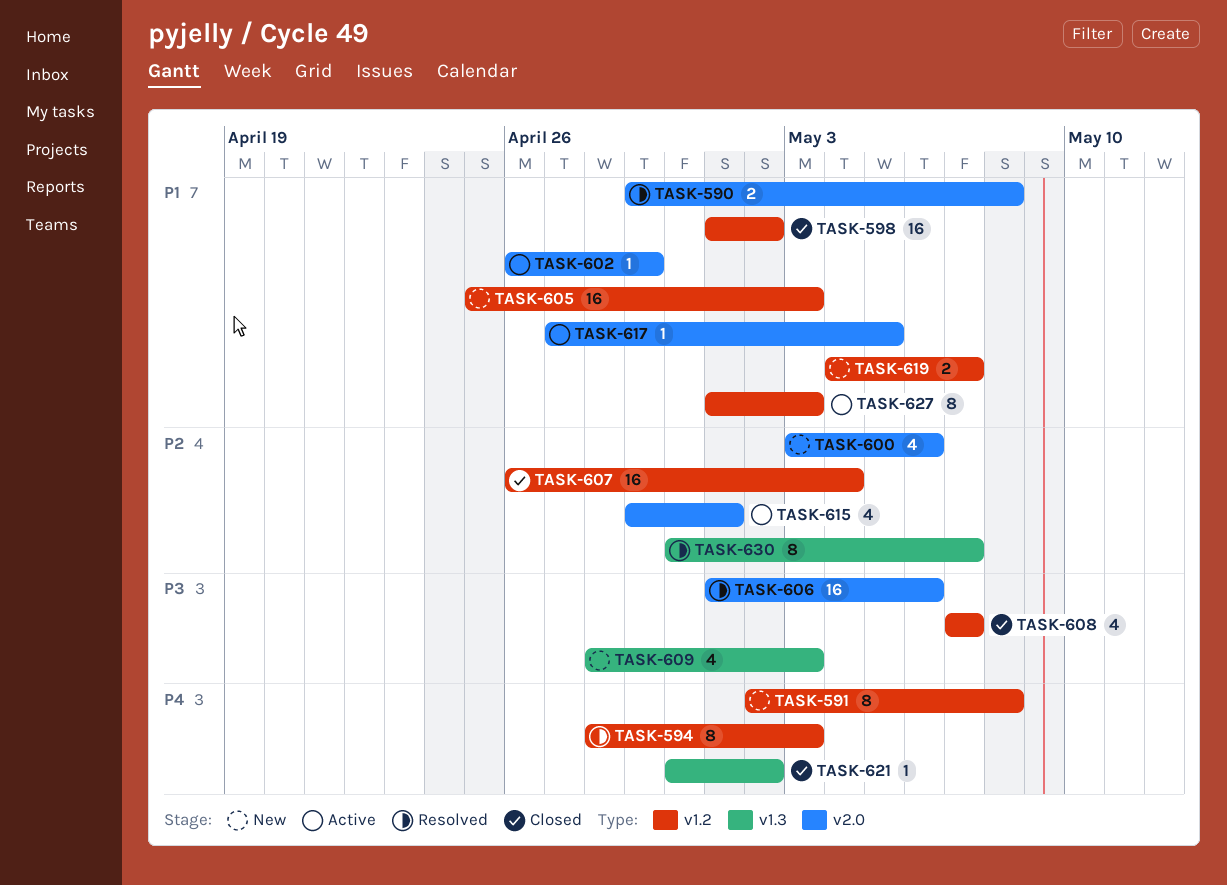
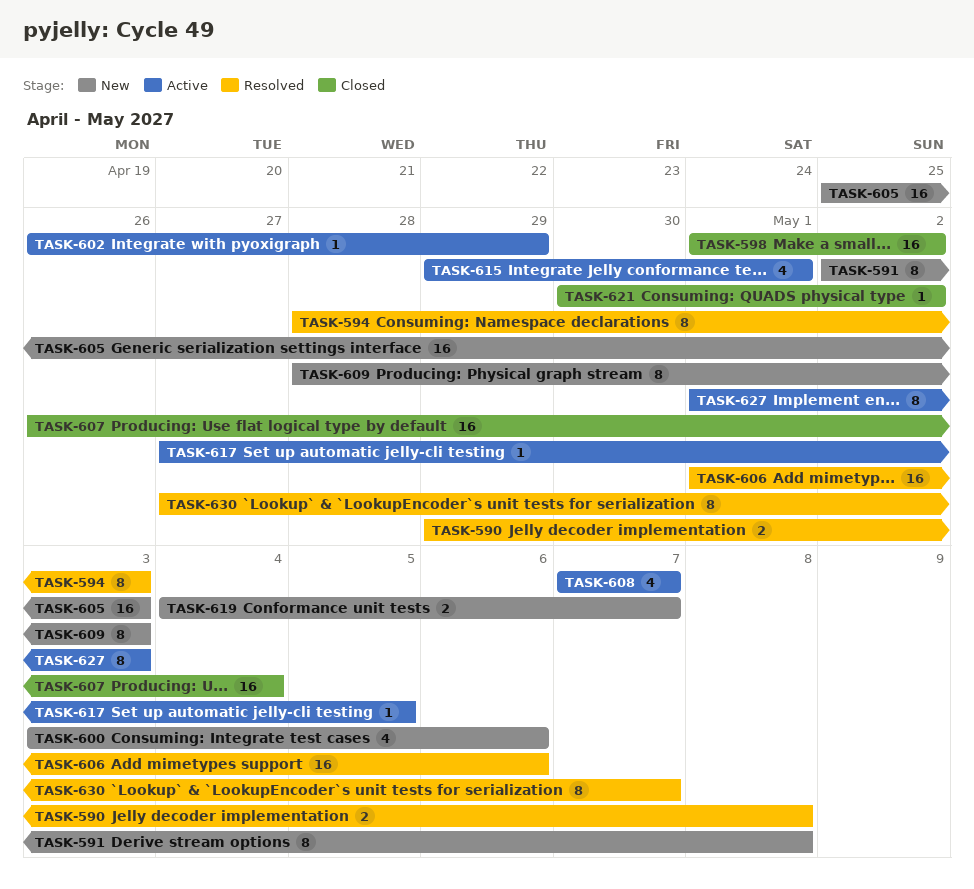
TASK-608, status: Closed -> Active
TASK-609, estimate: 4 -> 8
TASK-630, start: Apr 30 -> Apr 27

